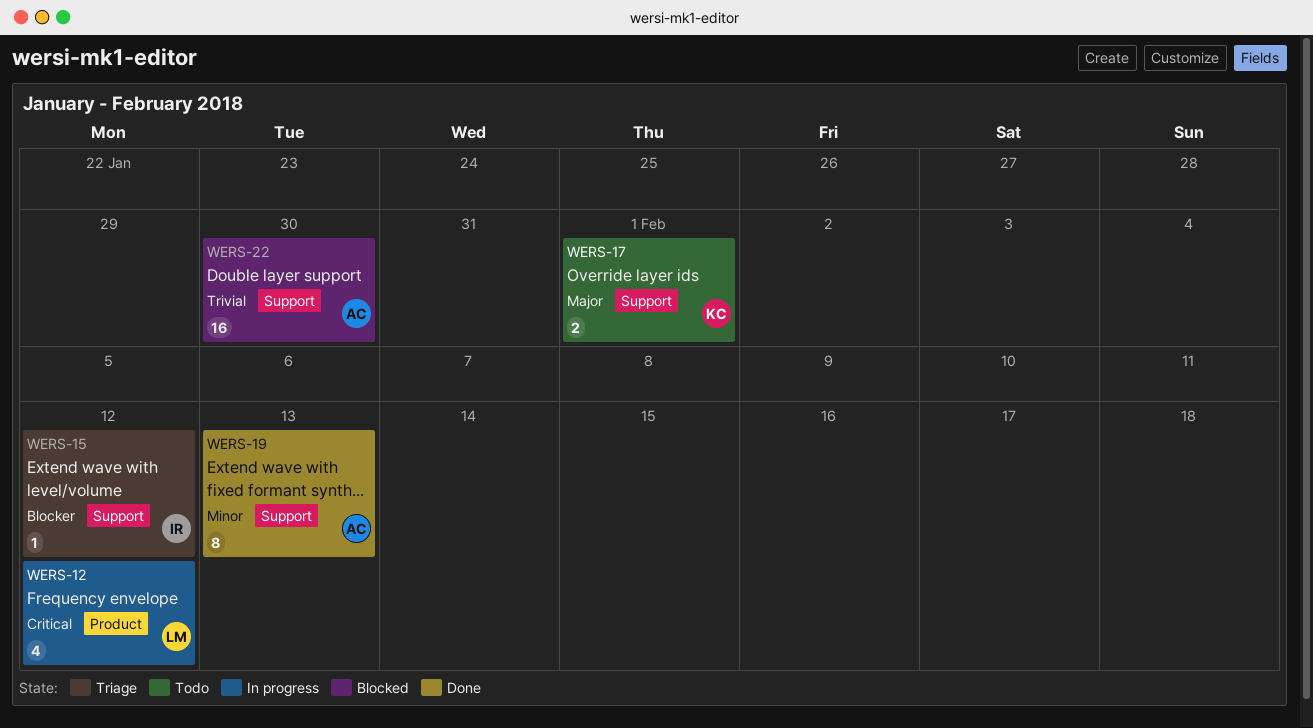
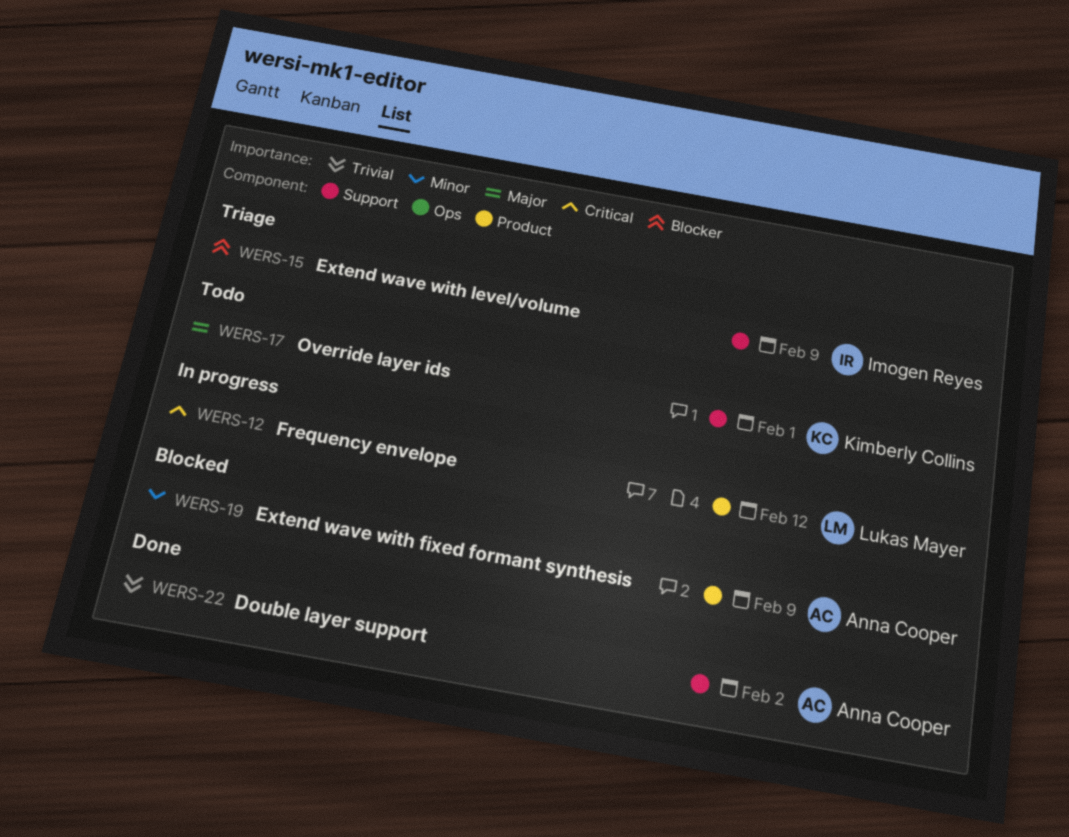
WERS-15, due: Feb 12 -> Feb 9
WERS-19, status: Done -> Blocked
WERS-19, label: Support -> Product
WERS-19, due: Feb 13 -> Feb 9
WERS-22, status: Blocked -> Done
WERS-22, due: Jan 30 -> Feb 2

